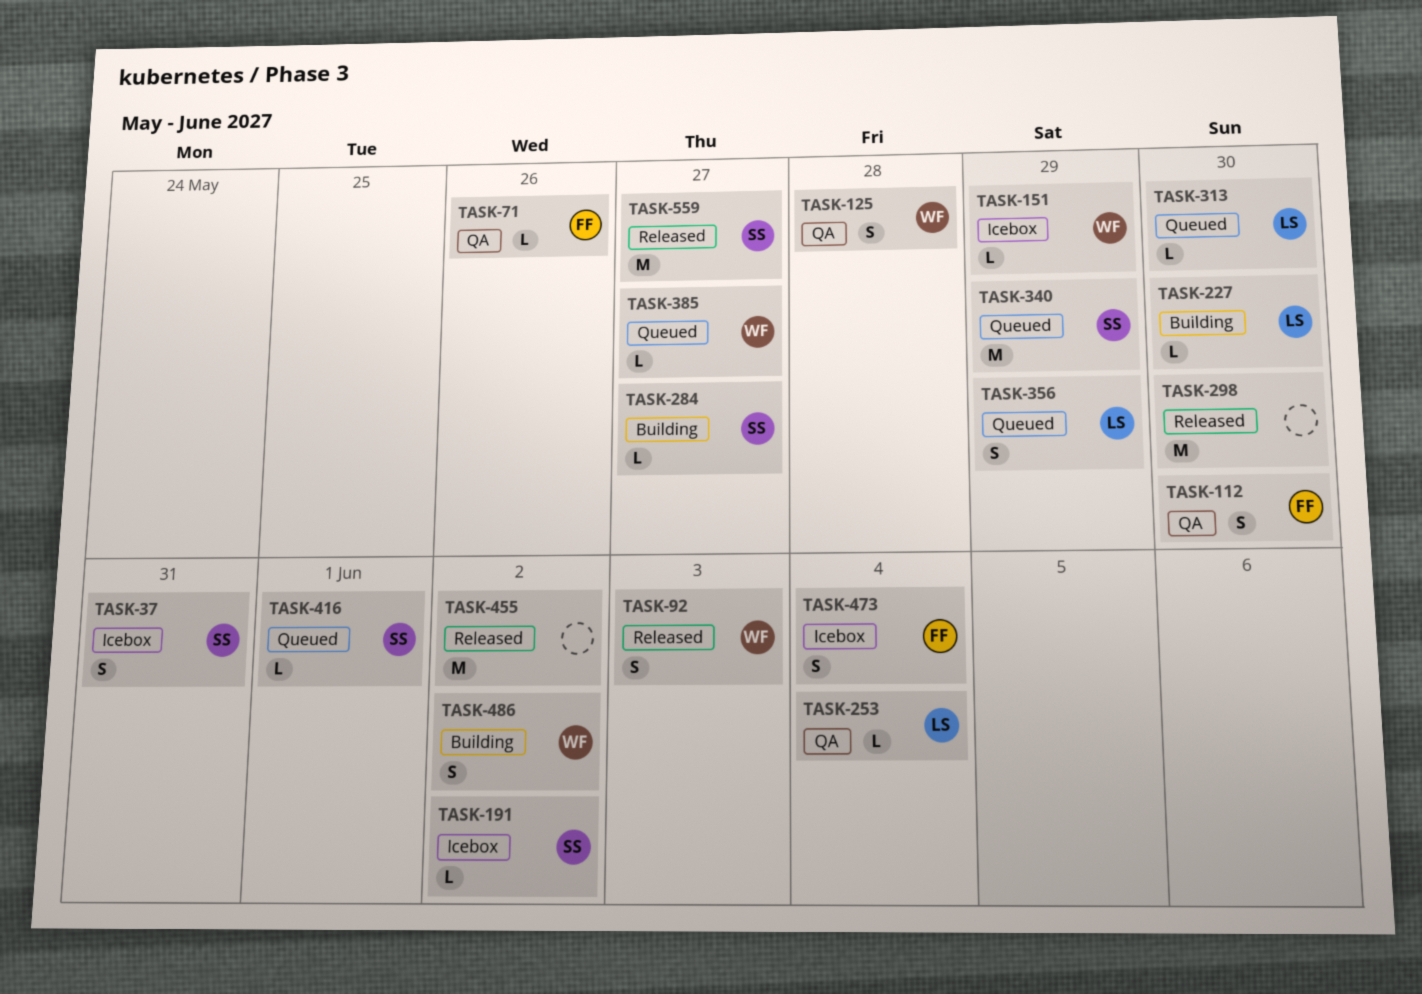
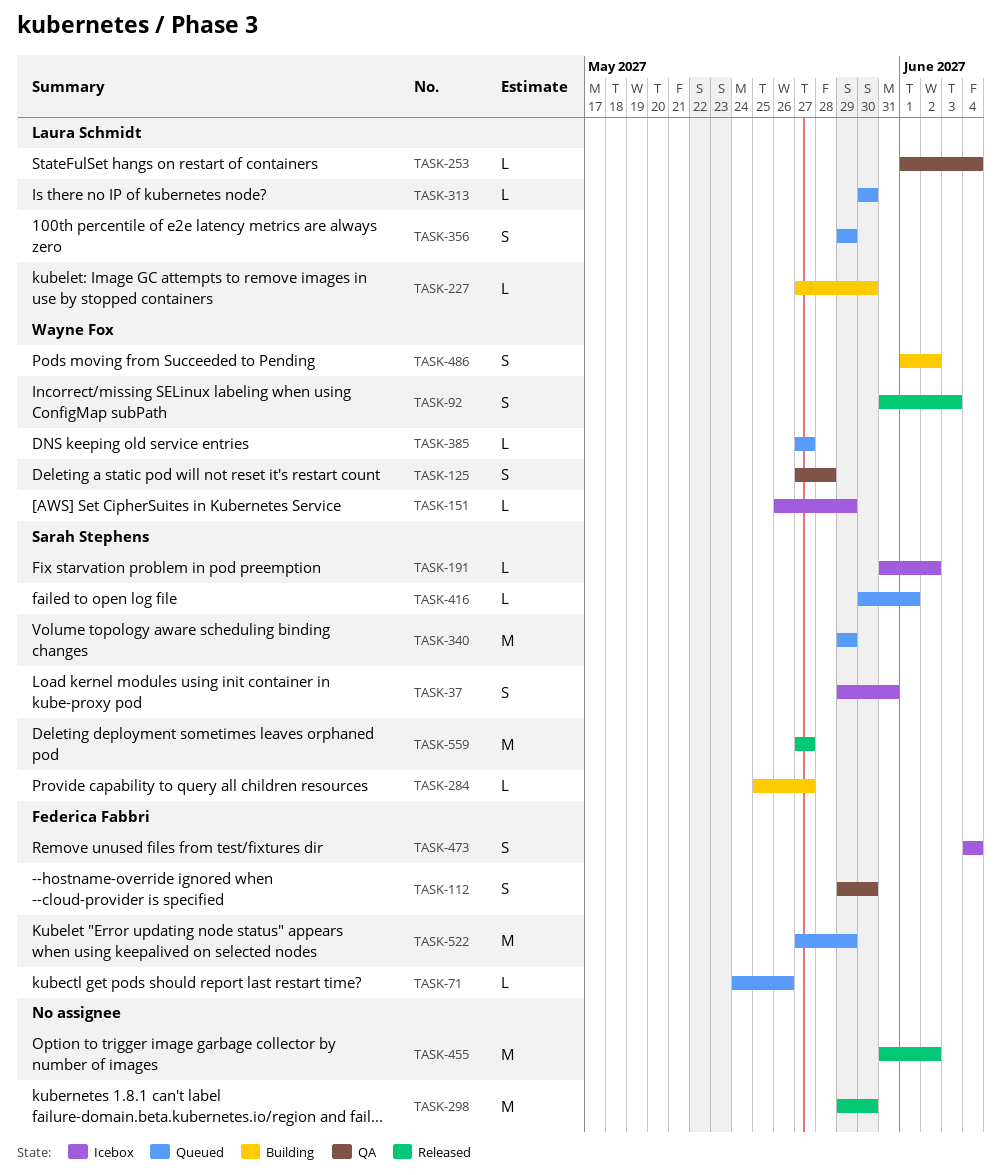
TASK-71, status: QA -> Queued
TASK-522: none -> present

